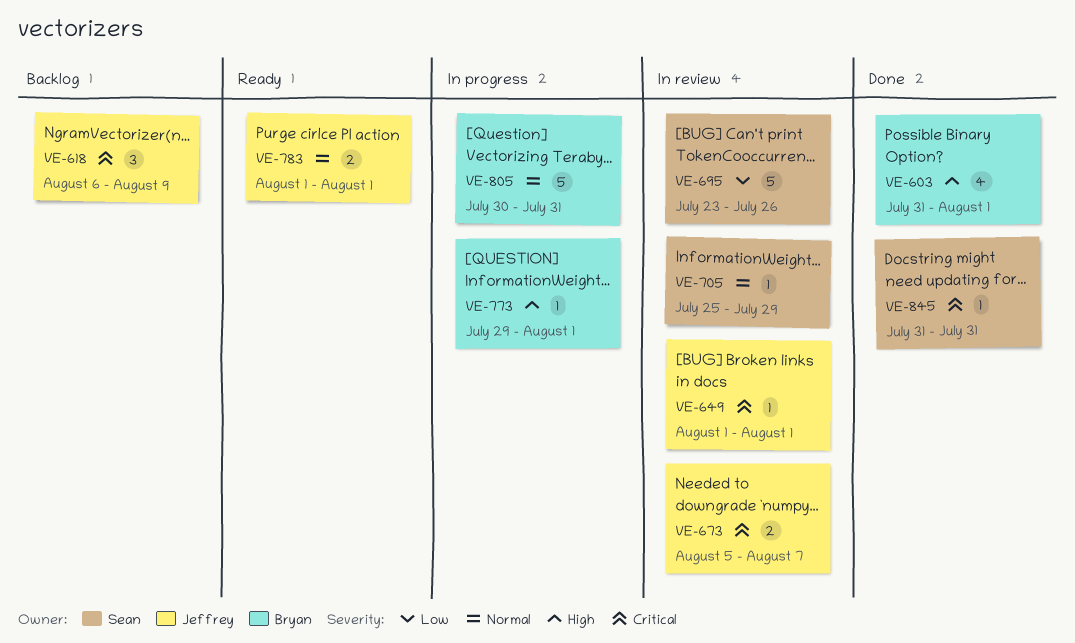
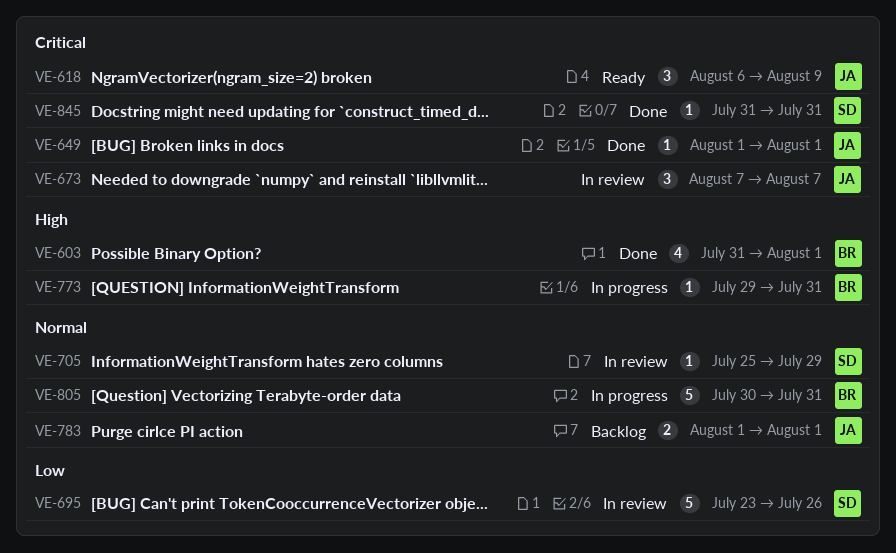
VE-618, status: Backlog -> Ready
VE-649, status: In review -> Done
VE-673, estimate: 2 -> 3
VE-673, start: Aug 5 -> Aug 7
VE-773, due: Aug 1 -> Jul 31
VE-783, status: Ready -> Backlog

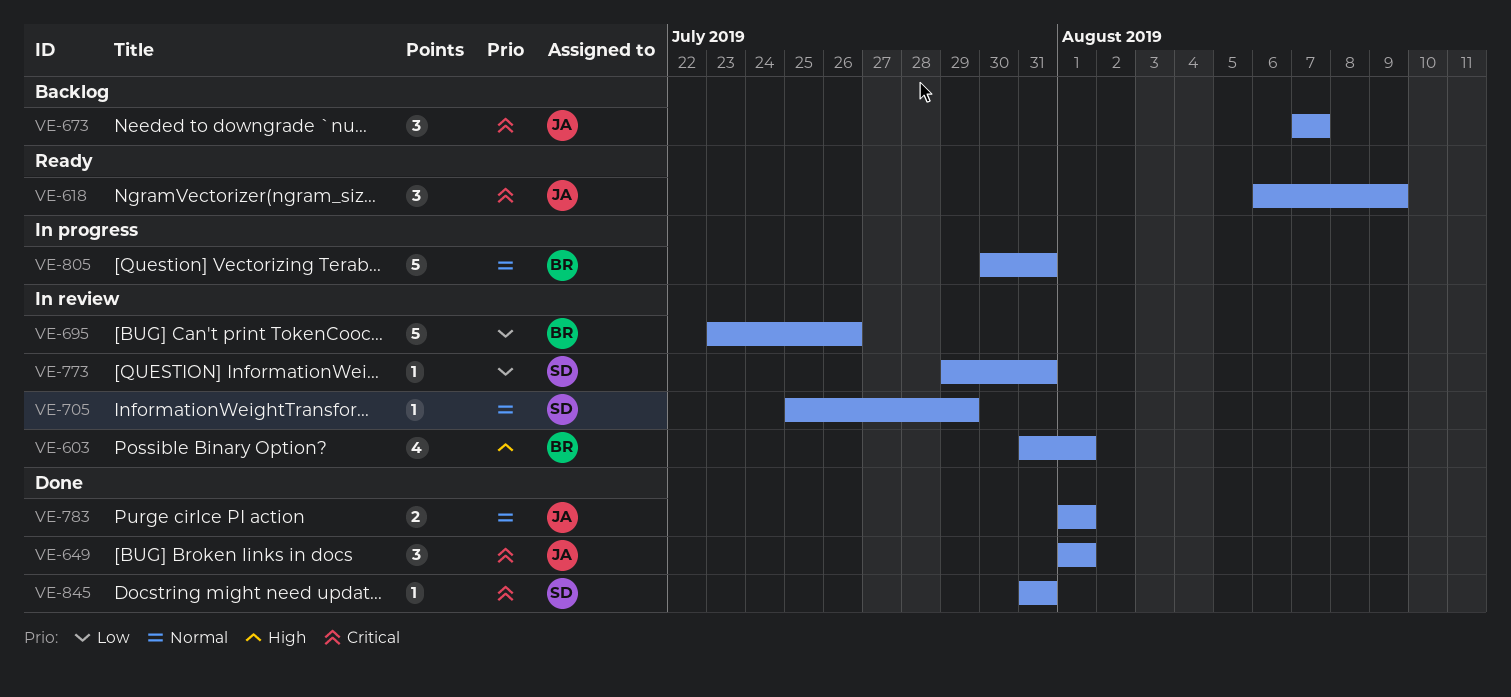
VE-603, status: Done -> In review
VE-649, estimate: 1 -> 3
VE-673, status: In review -> Backlog
VE-695, owner: SD -> BR
VE-773, status: In progress -> In review
VE-773, owner: BR -> SD
VE-773, priority: High -> Low
VE-783, status: Backlog -> Done

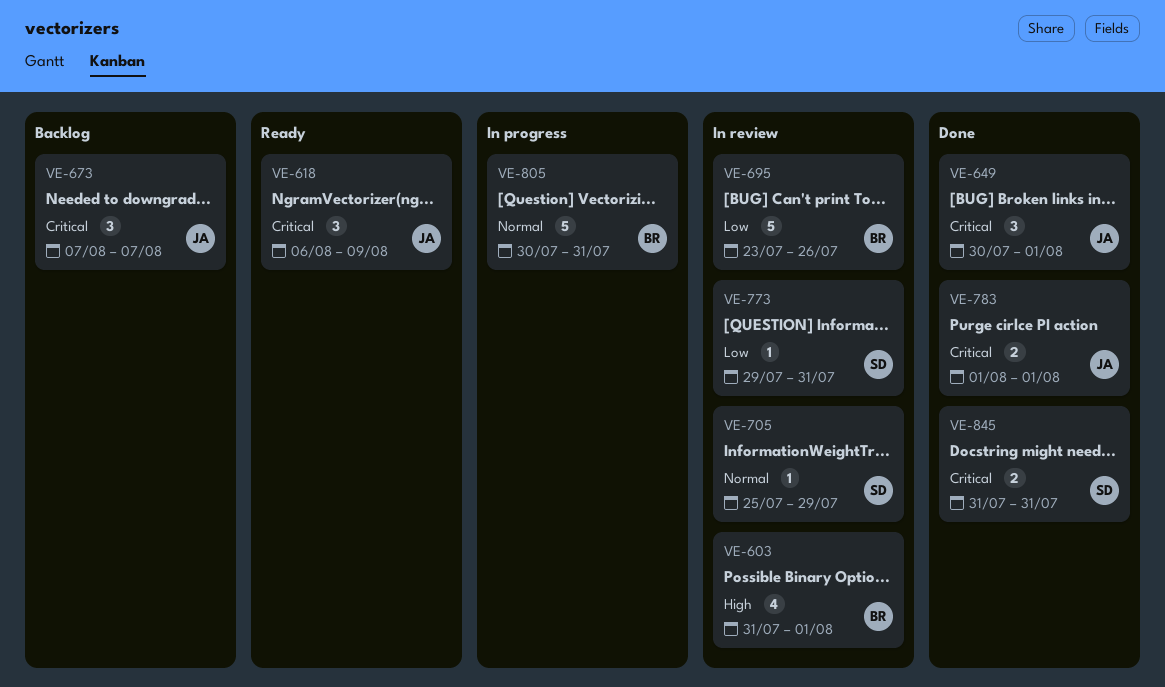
VE-649, start: Aug 1 -> Jul 30
VE-783, priority: Normal -> Critical
VE-845, estimate: 1 -> 2

